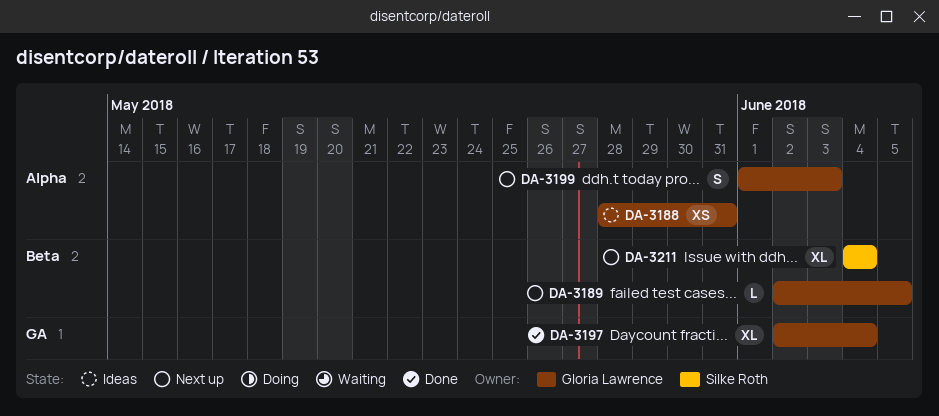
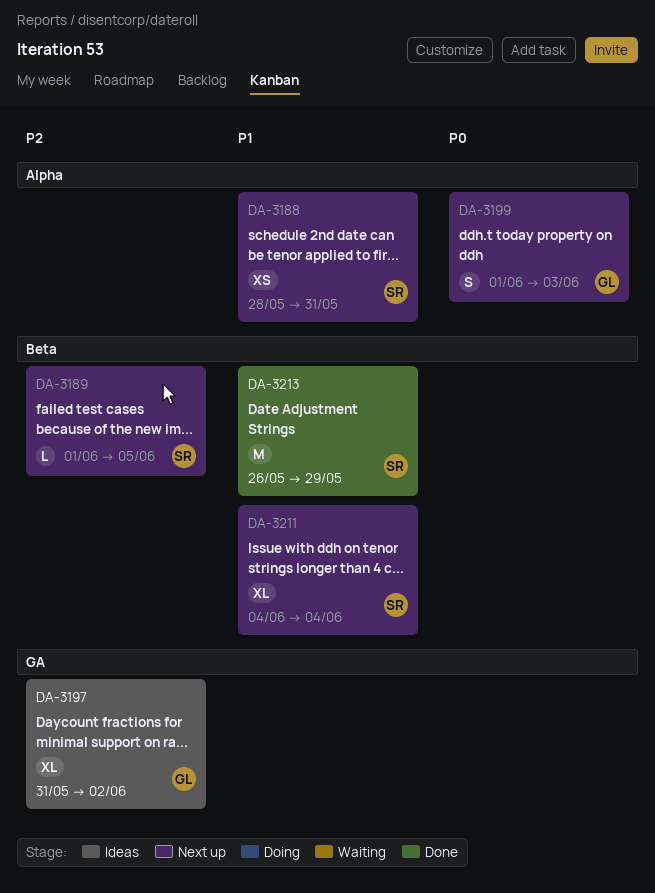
DA-3188, status: Ideas -> Next up
DA-3188, owner: Gloria Lawrence -> Silke Roth
DA-3189, owner: Gloria Lawrence -> Silke Roth
DA-3189, start: Jun 2 -> Jun 1
DA-3197, status: Done -> Ideas
DA-3197, start: Jun 2 -> May 31
DA-3197, due: Jun 4 -> Jun 2
DA-3213: none -> present

